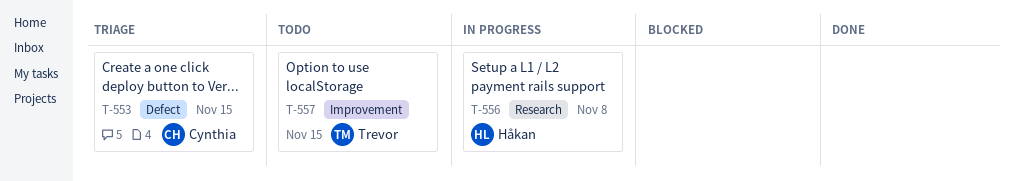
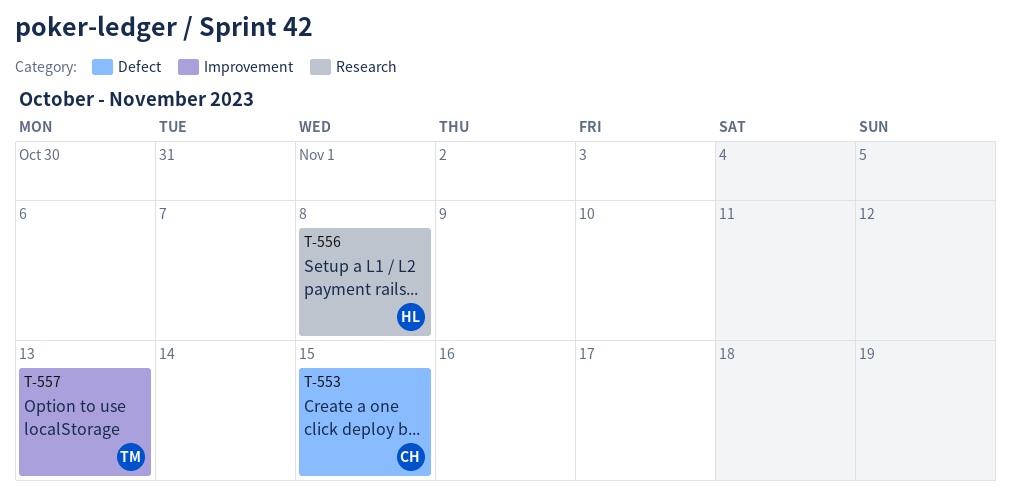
T-557, due: Nov 15 -> Nov 13

